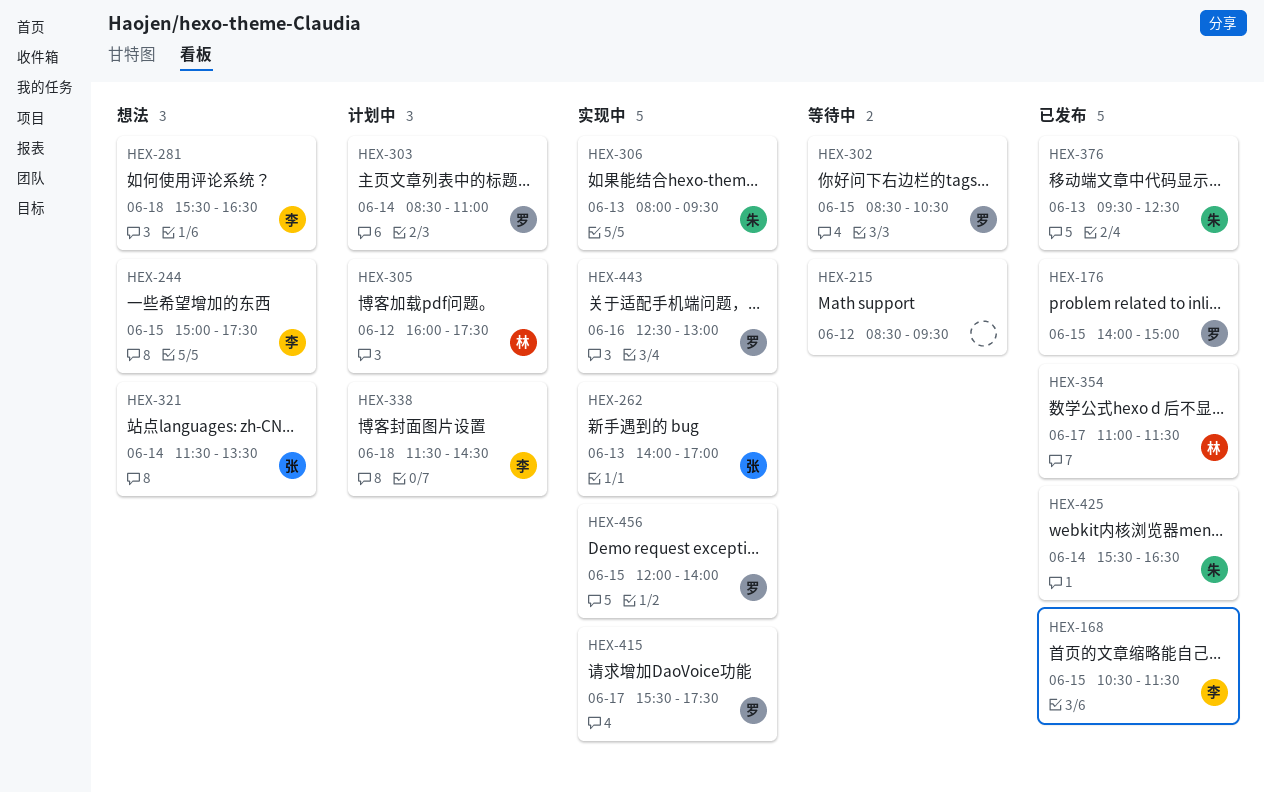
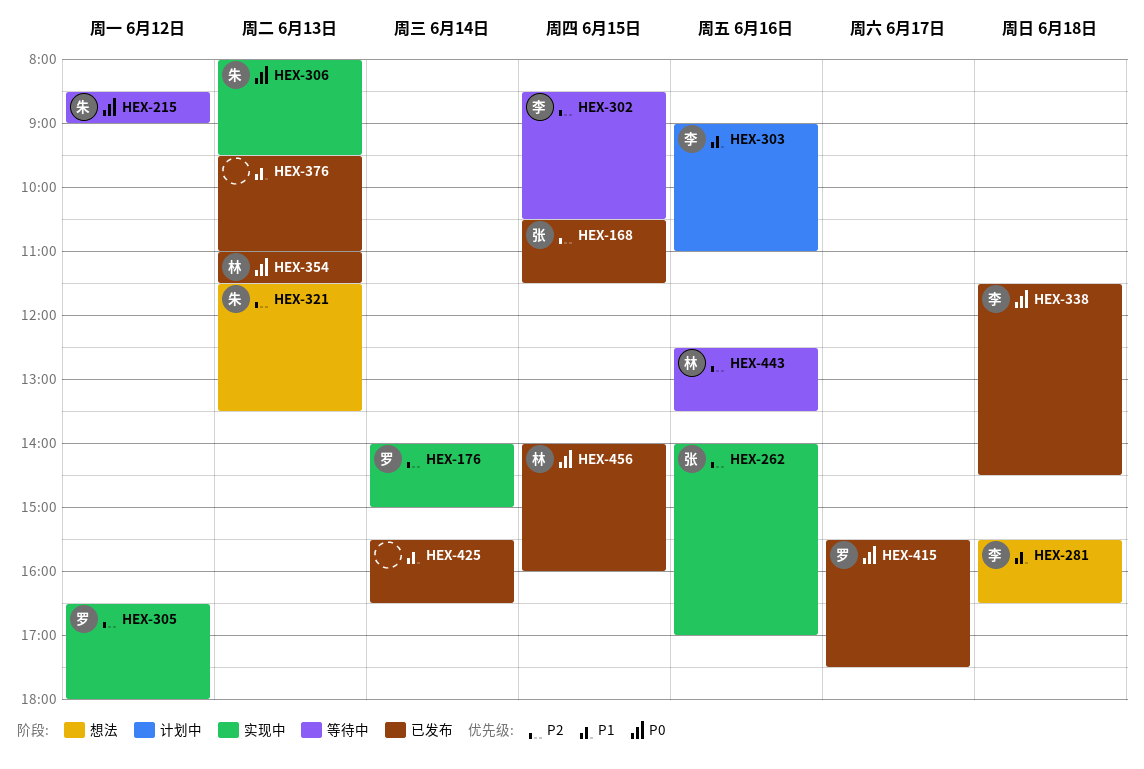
HEX-168, owner: 李 -> 张
HEX-176, status: 已发布 -> 实现中
HEX-176, day: Jun 15 -> Jun 14
HEX-215, owner: none -> 朱
HEX-215, ends: 09:30 -> 09:00
HEX-244: present -> none
HEX-262, day: Jun 13 -> Jun 16
HEX-302, owner: 罗 -> 李
HEX-303, owner: 罗 -> 李
HEX-303, day: Jun 14 -> Jun 16
HEX-303, begins: 08:30 -> 09:00
HEX-305, status: 计划中 -> 实现中
HEX-305, owner: 林 -> 罗
HEX-305, begins: 16:00 -> 16:30
HEX-305, ends: 17:30 -> 18:00
HEX-321, owner: 张 -> 朱
HEX-321, day: Jun 14 -> Jun 13
HEX-338, status: 计划中 -> 已发布
HEX-354, day: Jun 17 -> Jun 13
HEX-376, owner: 朱 -> none
HEX-376, ends: 12:30 -> 11:00
HEX-415, status: 实现中 -> 已发布
HEX-425, owner: 朱 -> none
HEX-443, status: 实现中 -> 等待中
HEX-443, owner: 罗 -> 林
HEX-443, ends: 13:00 -> 13:30
HEX-456, status: 实现中 -> 已发布
HEX-456, owner: 罗 -> 林
HEX-456, begins: 12:00 -> 14:00
HEX-456, ends: 14:00 -> 16:00

